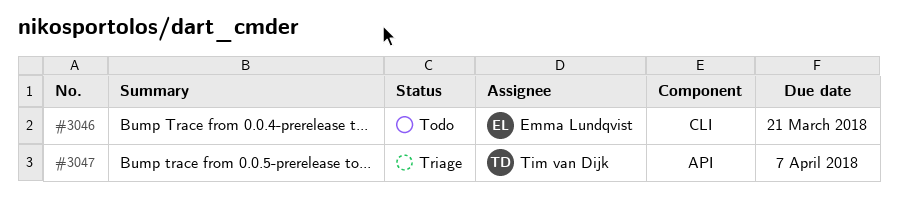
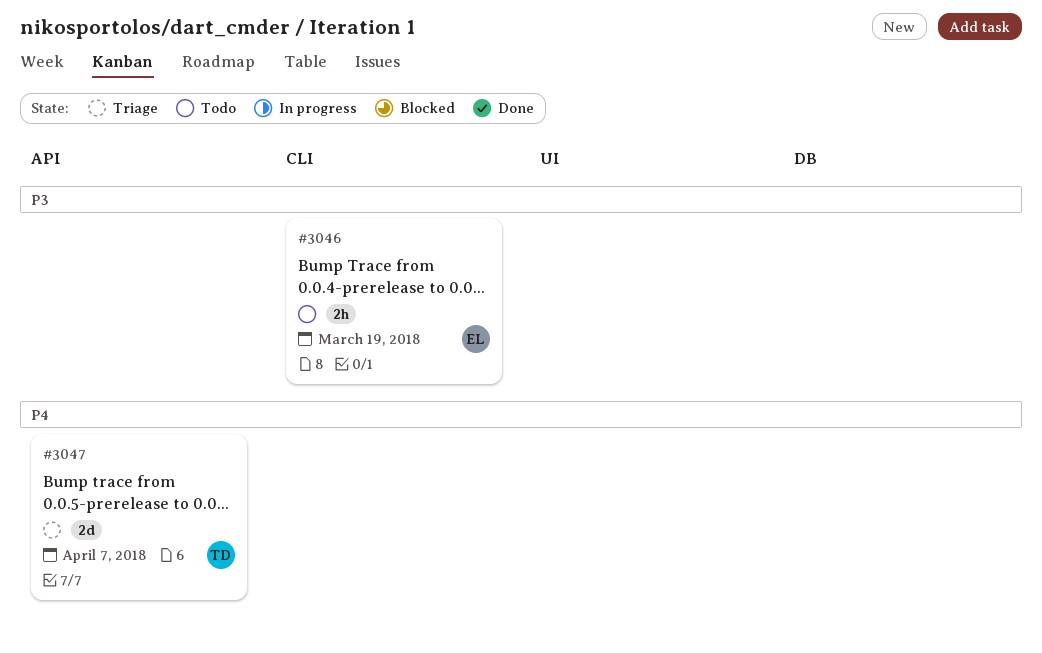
#3046, due: Mar 21 -> Mar 19

